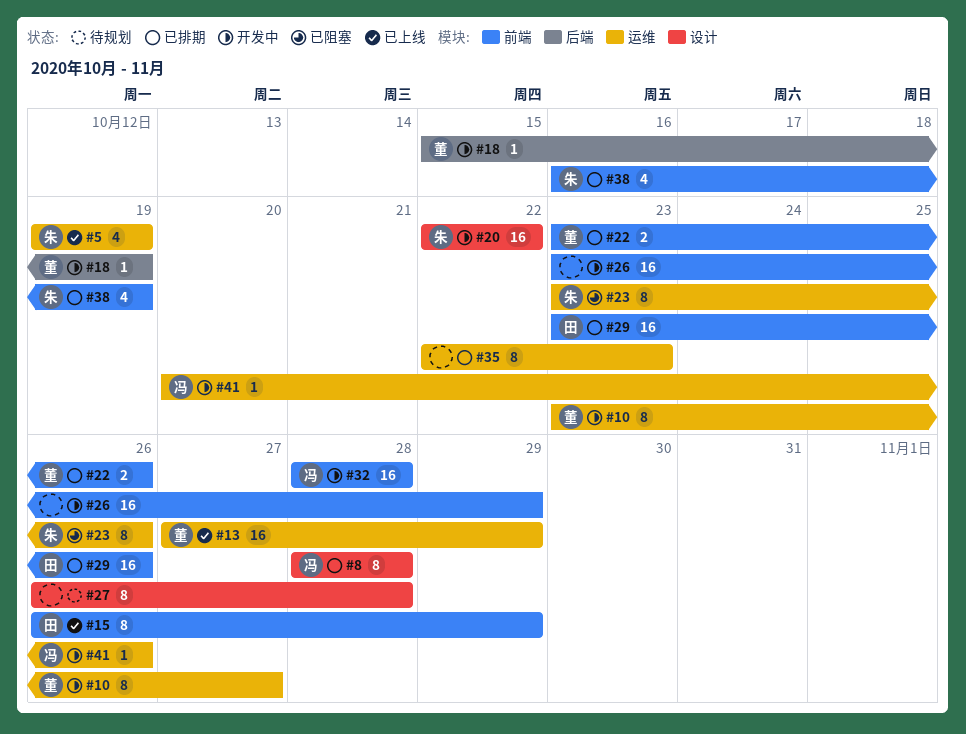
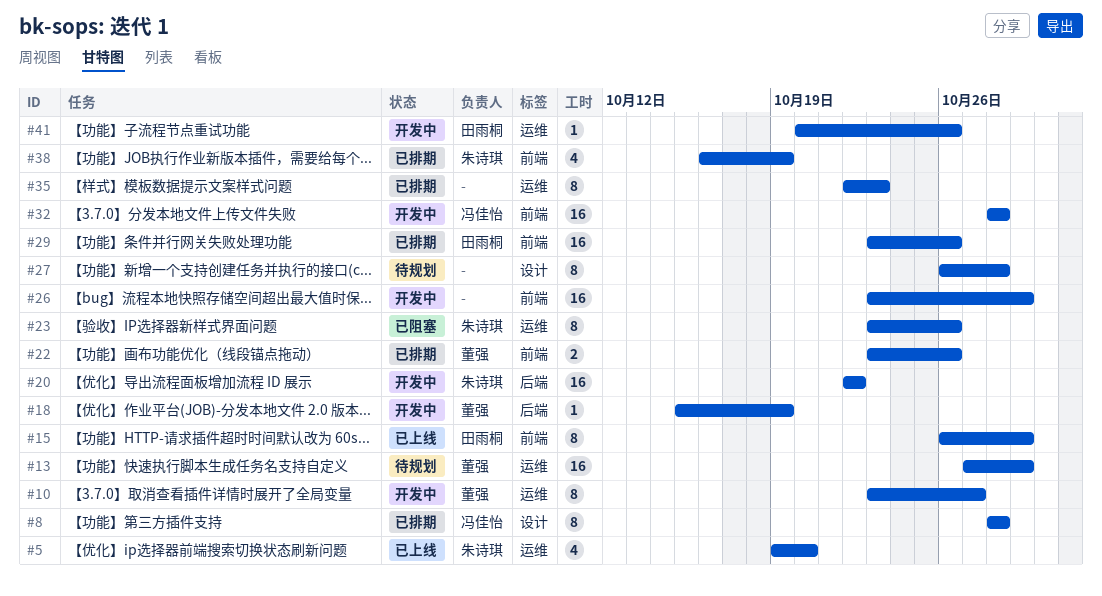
#5, due: Oct 19 -> Oct 20
#13, status: 已上线 -> 待规划
#20, label: 设计 -> 后端
#41, owner: 冯佳怡 -> 田雨桐

